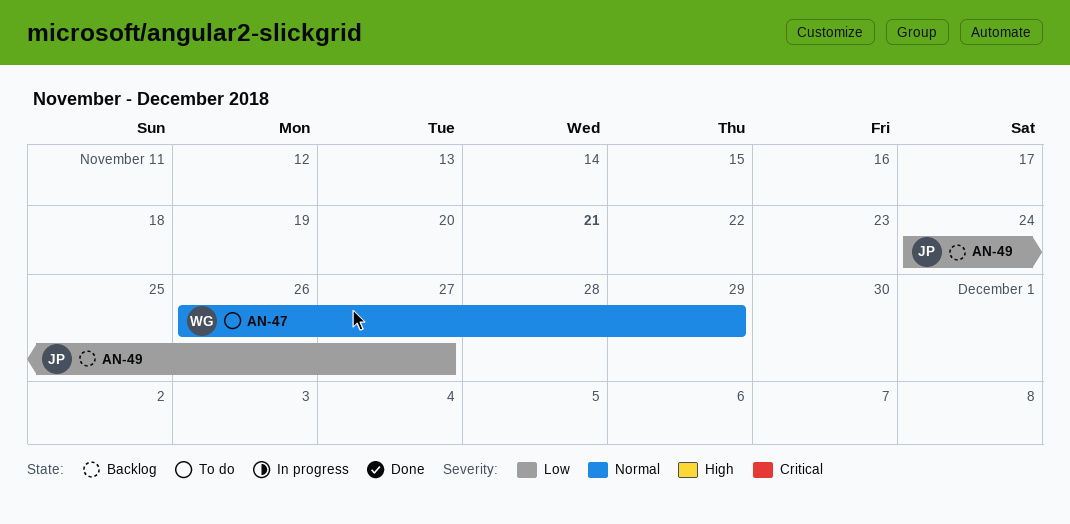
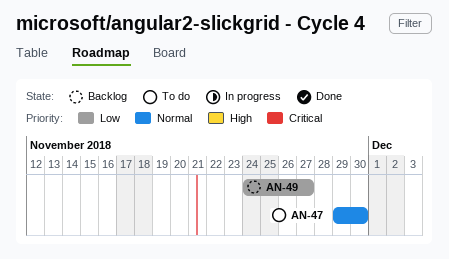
AN-47, start: Nov 26 -> Nov 29
AN-47, due: Nov 29 -> Nov 30

